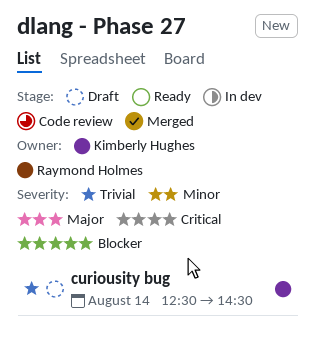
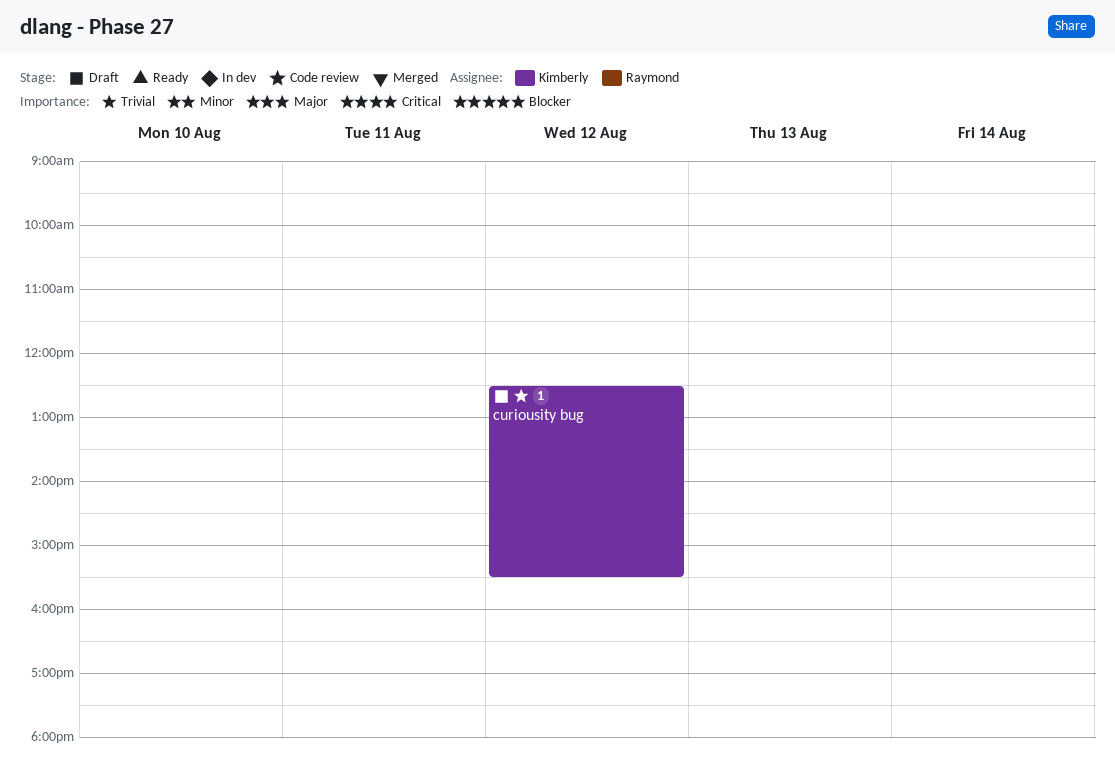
curiousity bug, day: Aug 14 -> Aug 12
curiousity bug, ends: 14:30 -> 15:30

